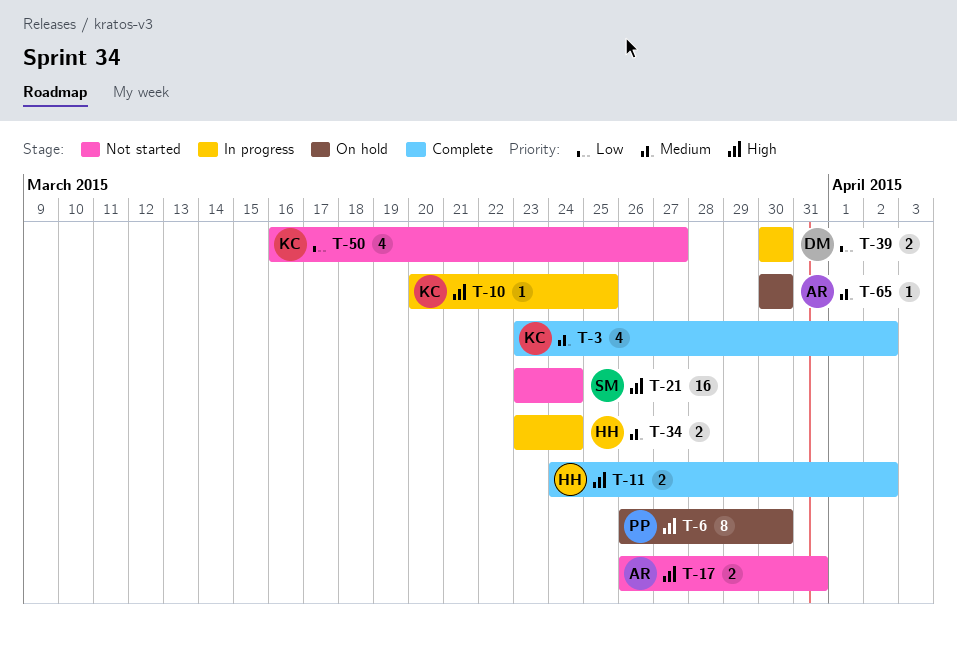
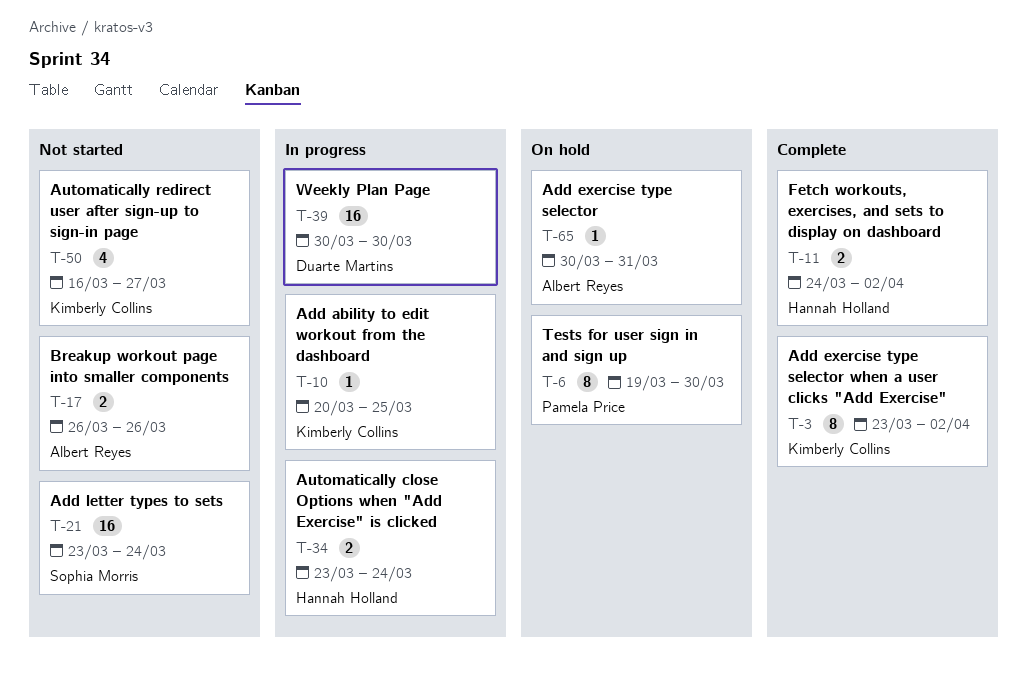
T-3, estimate: 4 -> 8
T-6, start: Mar 26 -> Mar 19
T-17, due: Mar 31 -> Mar 26
T-39, estimate: 2 -> 16
T-65, due: Mar 30 -> Mar 31

